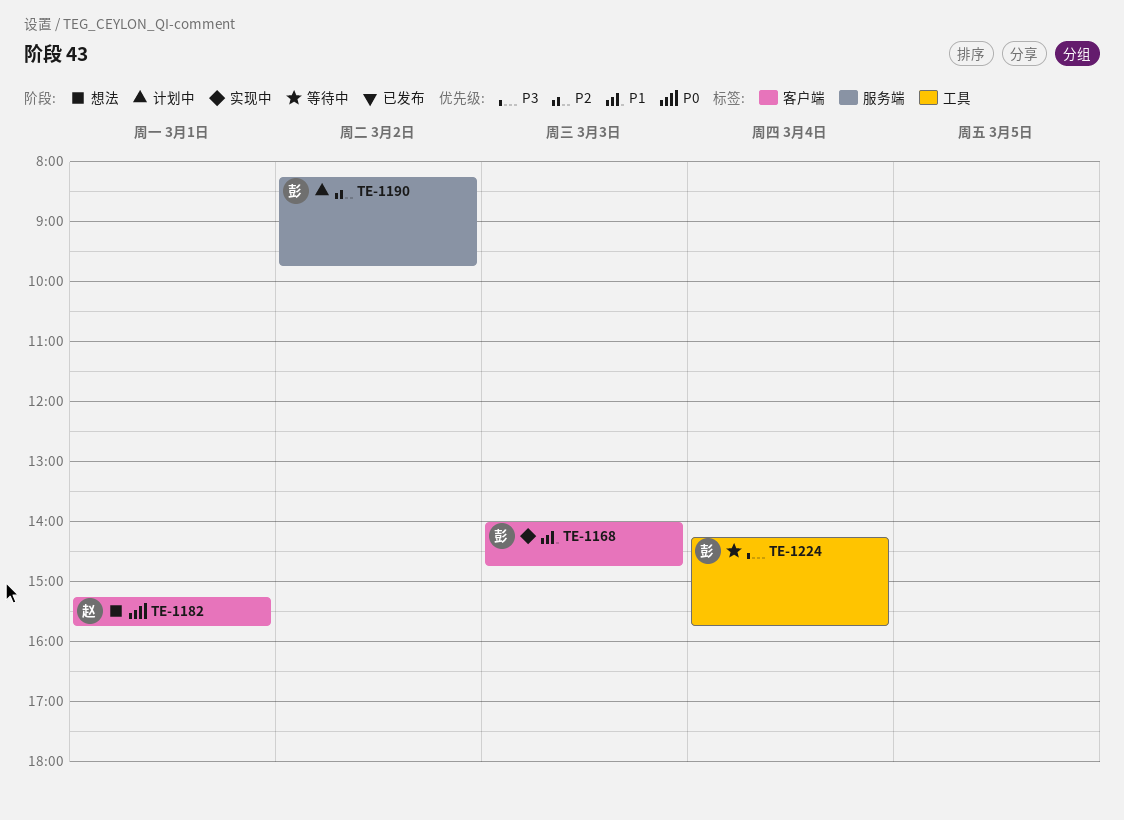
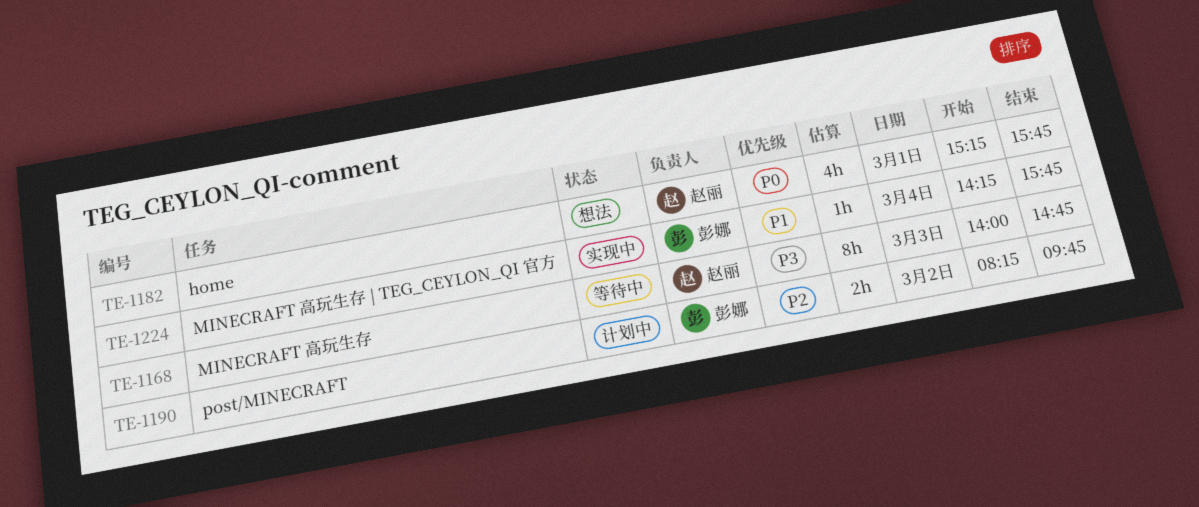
TE-1168, status: 实现中 -> 等待中
TE-1168, owner: 彭娜 -> 赵丽
TE-1168, priority: P1 -> P3
TE-1224, status: 等待中 -> 实现中
TE-1224, priority: P3 -> P1

